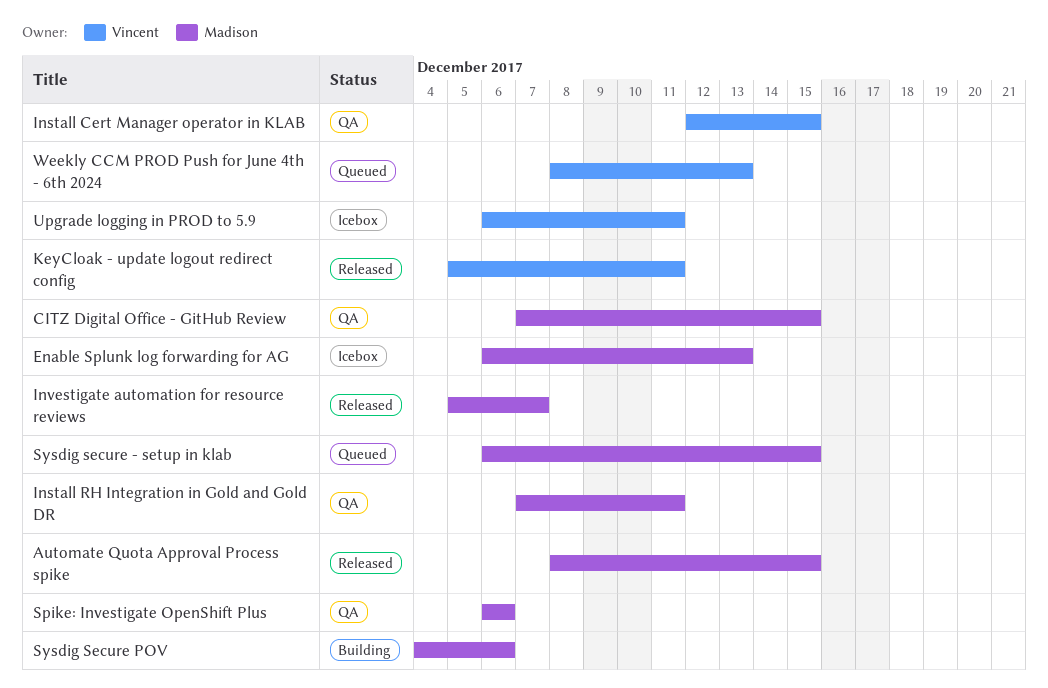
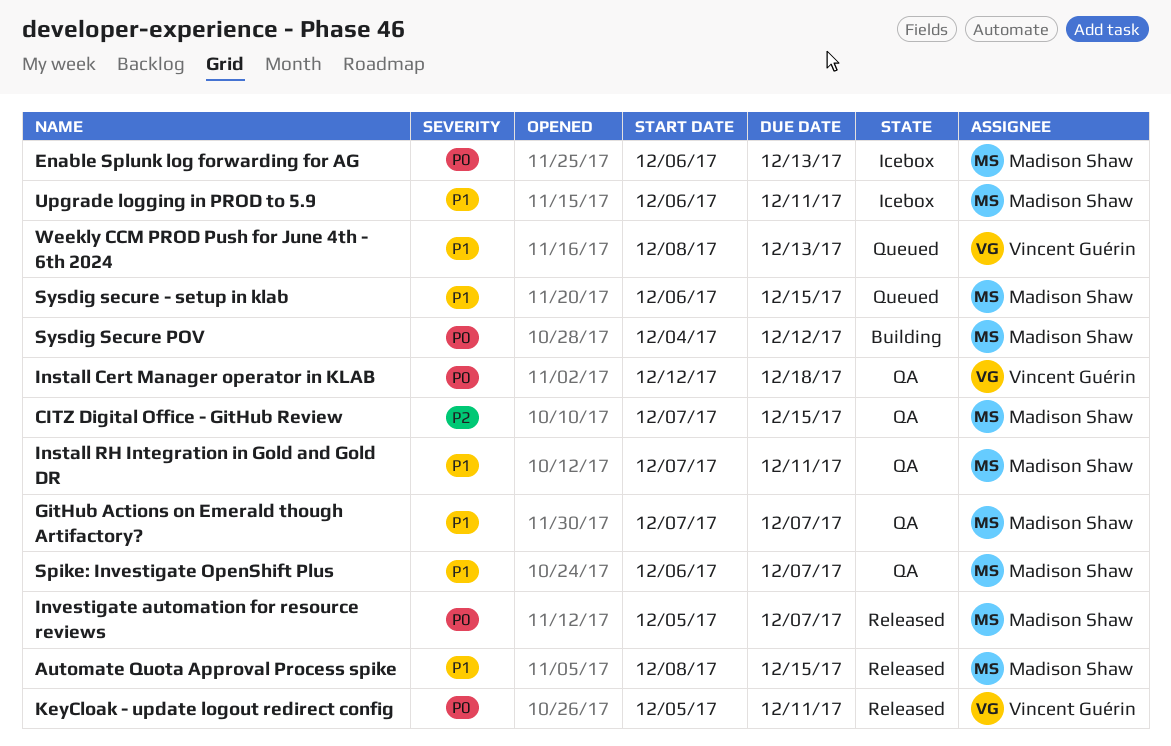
GitHub Actions on Emerald though Artifactory?: none -> present
Install Cert Manager operator in KLAB, due: Dec 15 -> Dec 18
Spike: Investigate OpenShift Plus, due: Dec 6 -> Dec 7
Sysdig Secure POV, due: Dec 6 -> Dec 12
Upgrade logging in PROD to 5.9, owner: Vincent Guérin -> Madison Shaw

